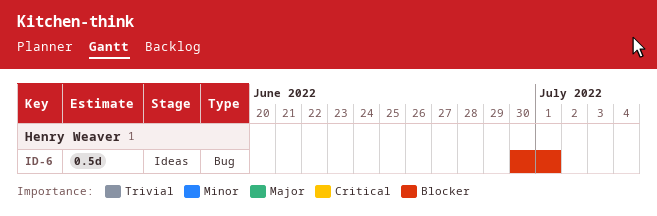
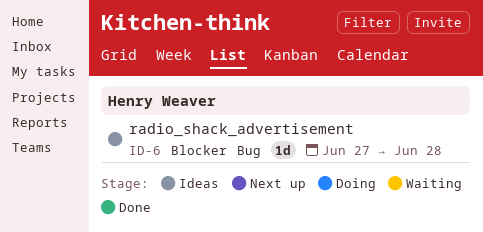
ID-6, estimate: 0.5d -> 1d
ID-6, start: Jun 30 -> Jun 27
ID-6, due: Jul 1 -> Jun 28

